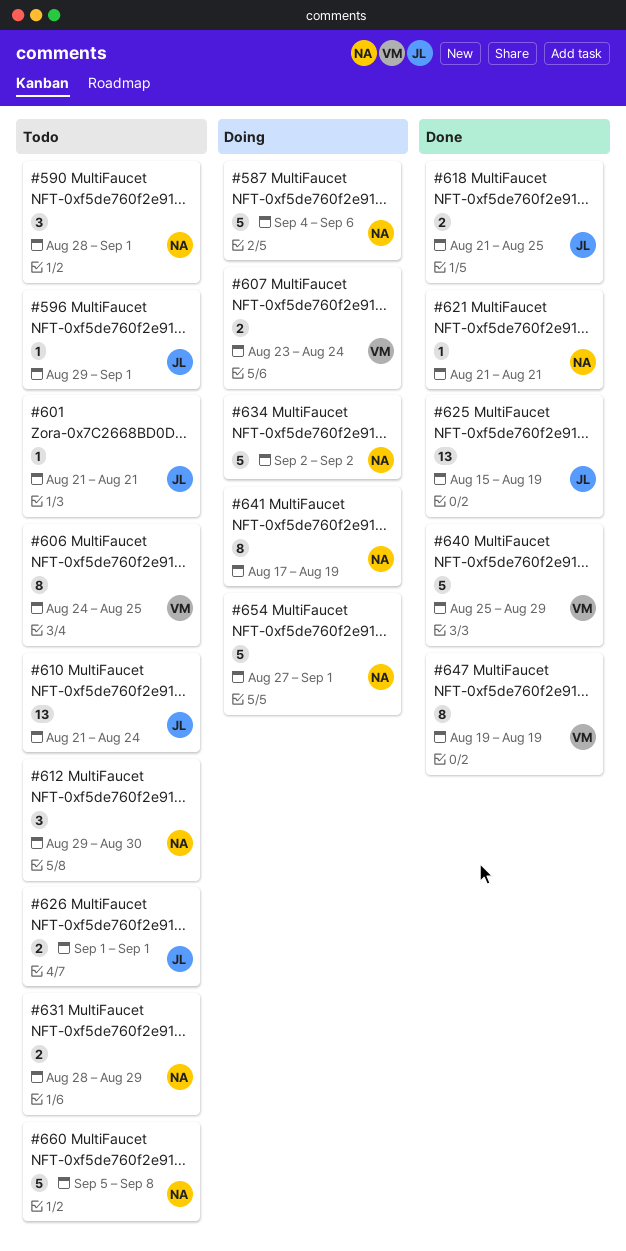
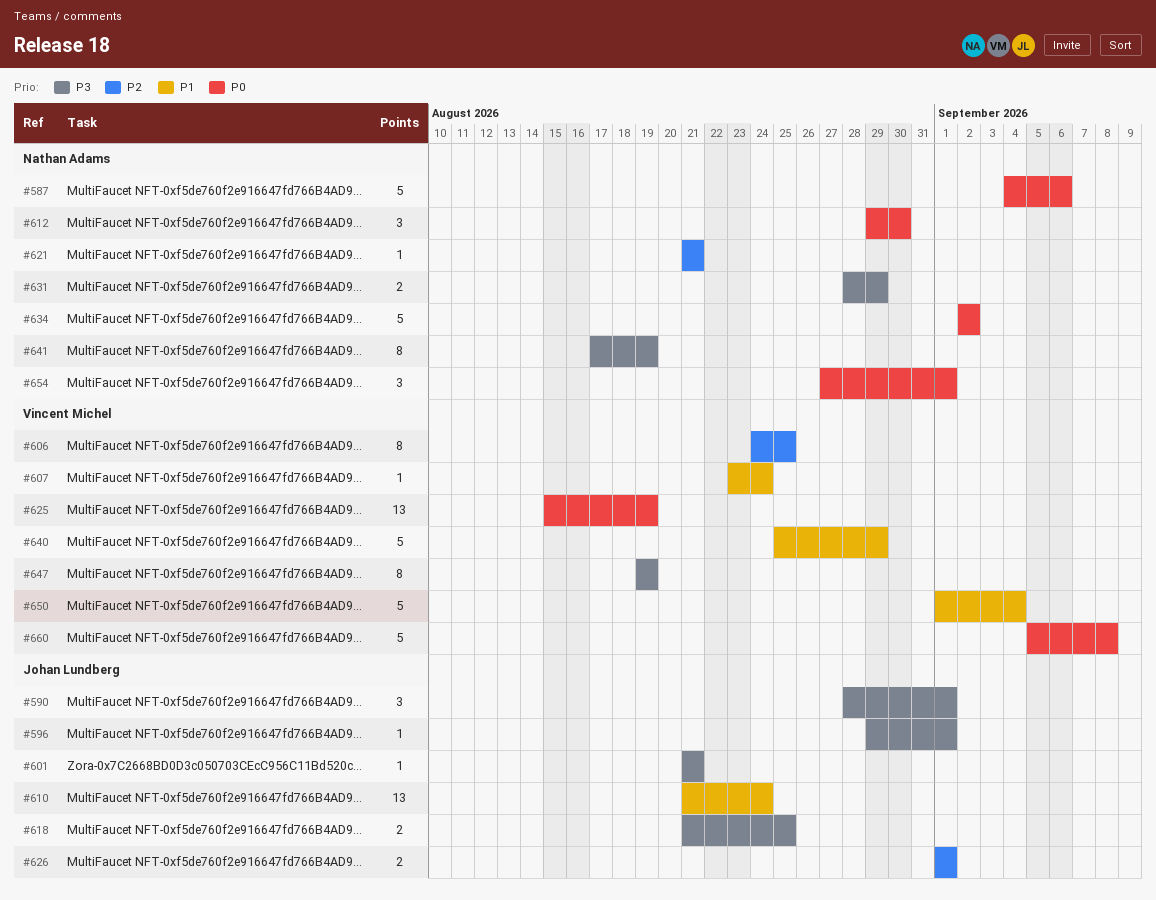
#590, owner: Nathan Adams -> Johan Lundberg
#607, estimate: 2 -> 1
#625, owner: Johan Lundberg -> Vincent Michel
#650: none -> present
#654, estimate: 5 -> 3
#660, owner: Nathan Adams -> Vincent Michel

